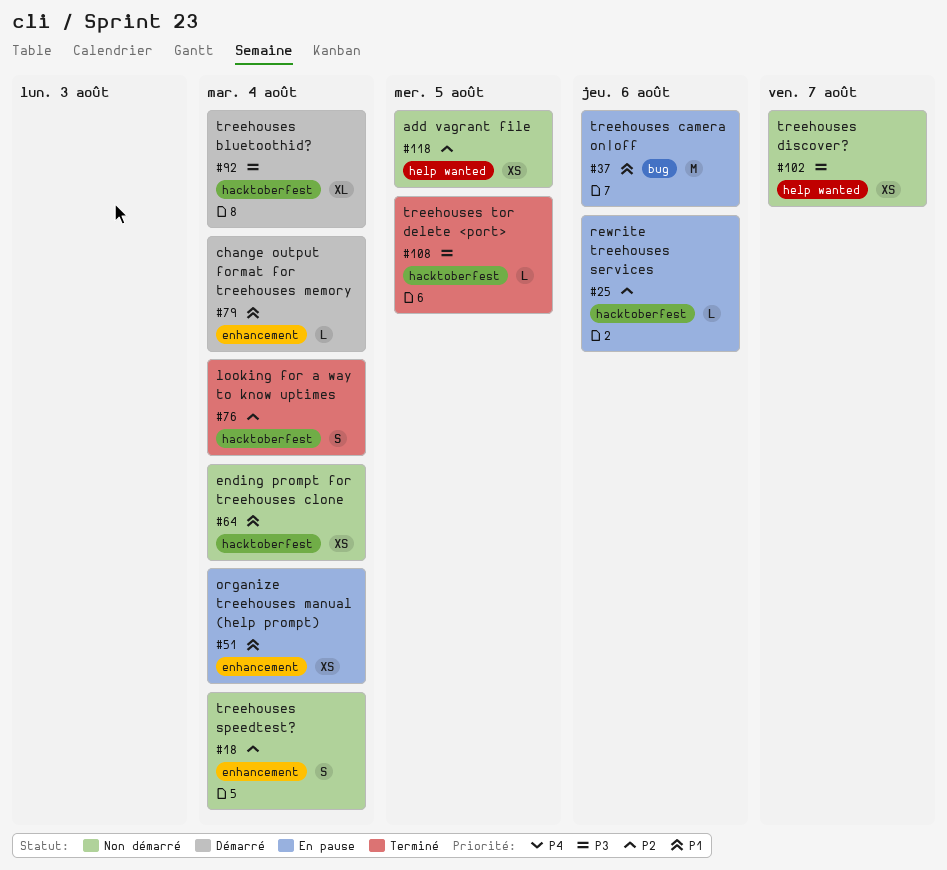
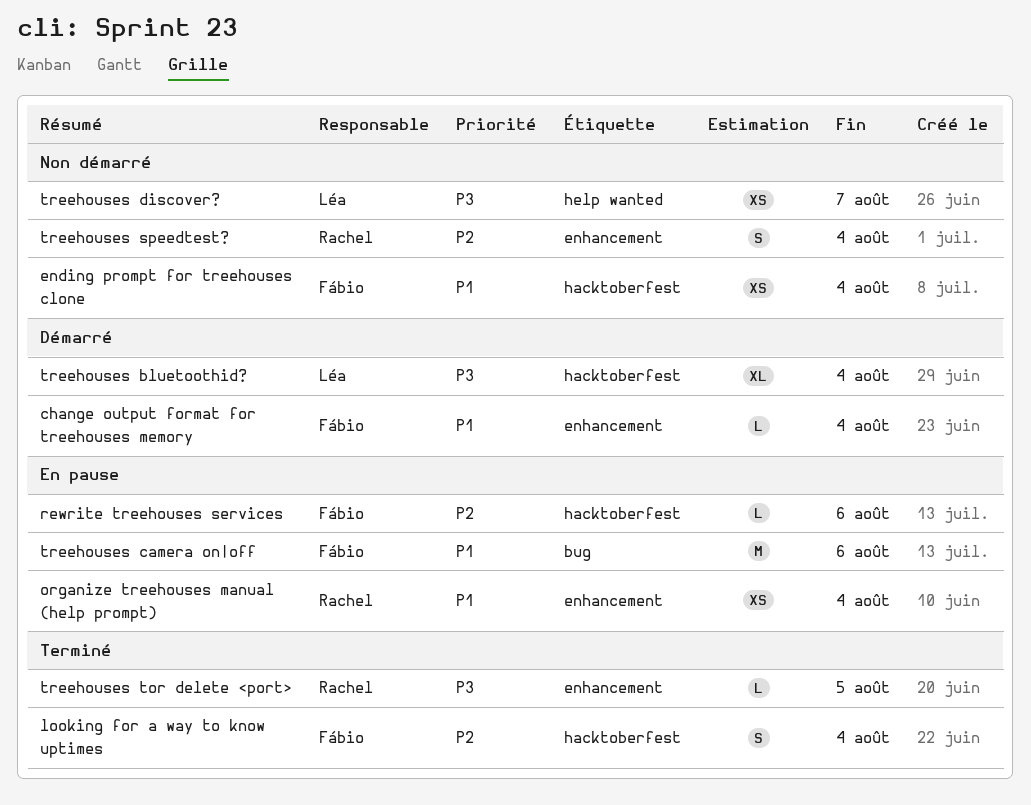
add vagrant file: present -> none
treehouses tor delete <port>, label: hacktoberfest -> enhancement

